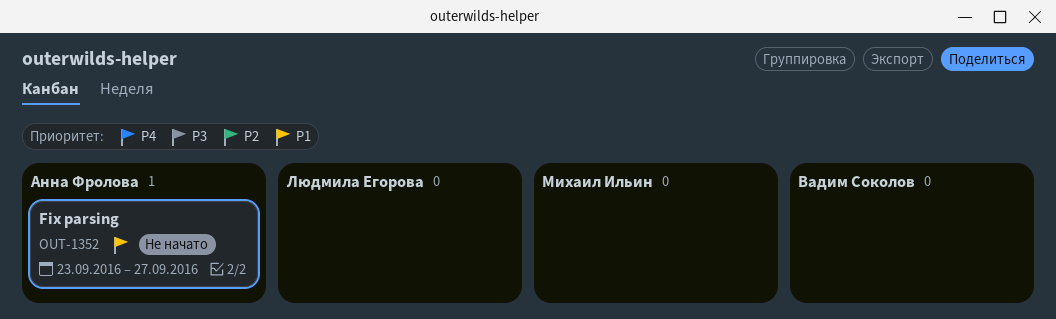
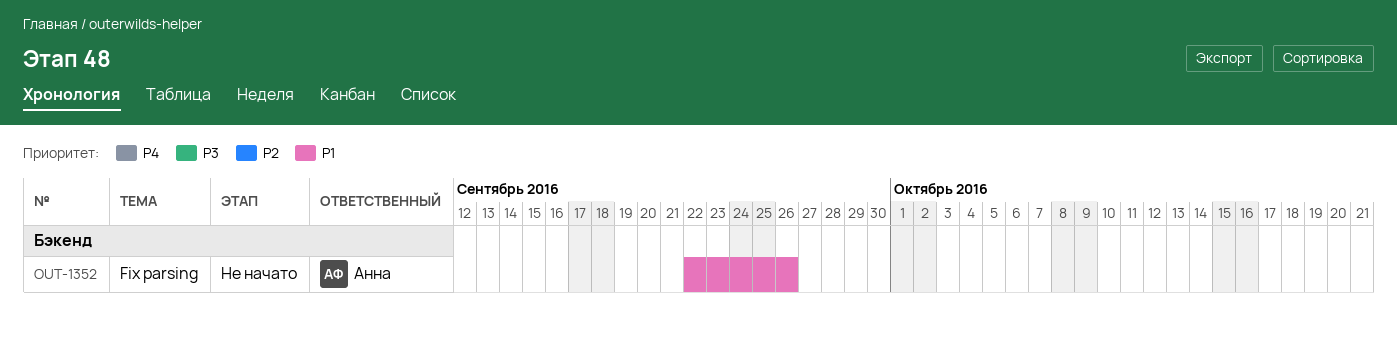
OUT-1352, start: Sep 23 -> Sep 22
OUT-1352, due: Sep 27 -> Sep 26

